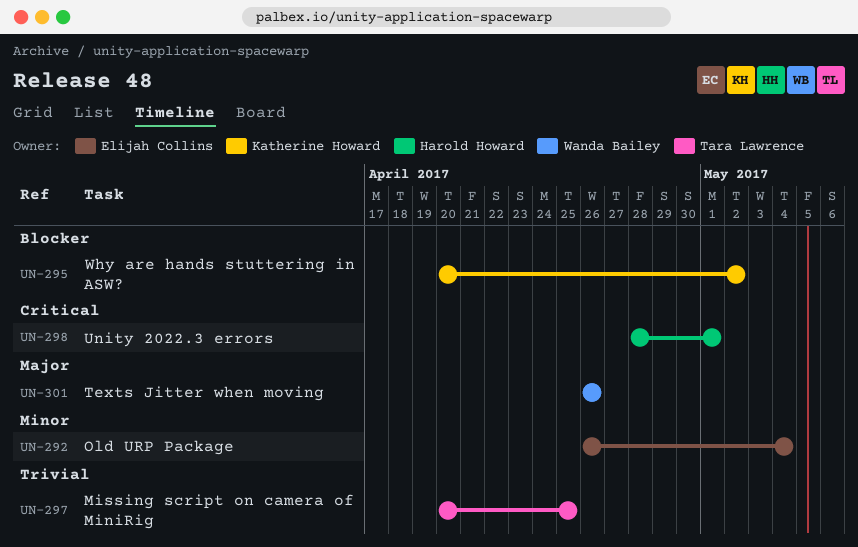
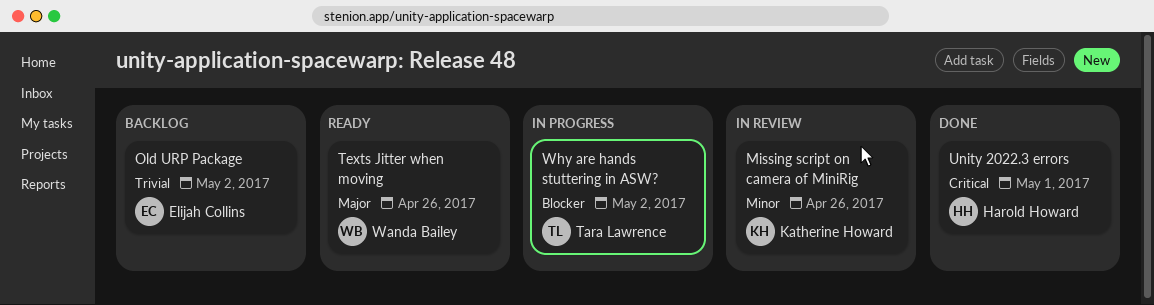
Missing script on camera of MiniRig, owner: Tara Lawrence -> Katherine Howard
Missing script on camera of MiniRig, priority: Trivial -> Minor
Missing script on camera of MiniRig, due: Apr 25 -> Apr 26
Old URP Package, priority: Minor -> Trivial
Old URP Package, due: May 4 -> May 2
Why are hands stuttering in ASW?, owner: Katherine Howard -> Tara Lawrence

